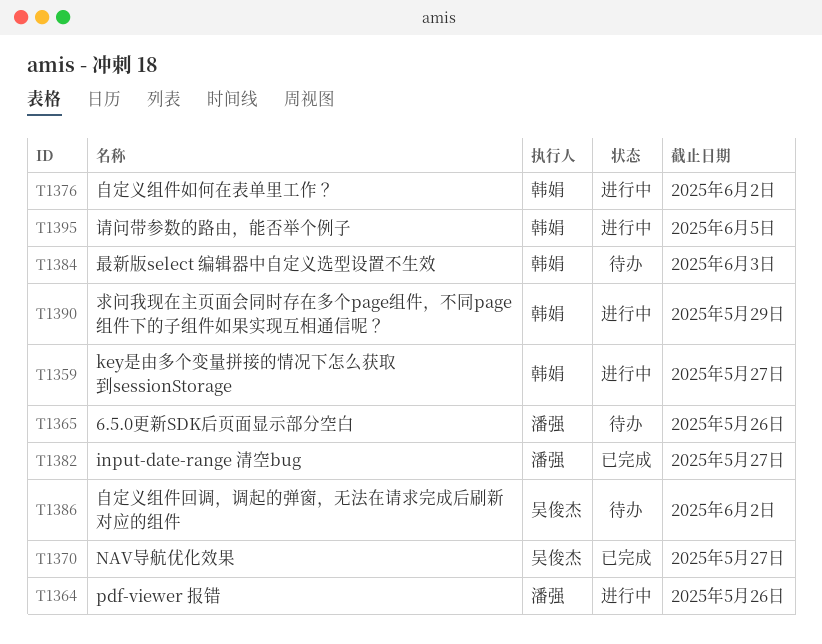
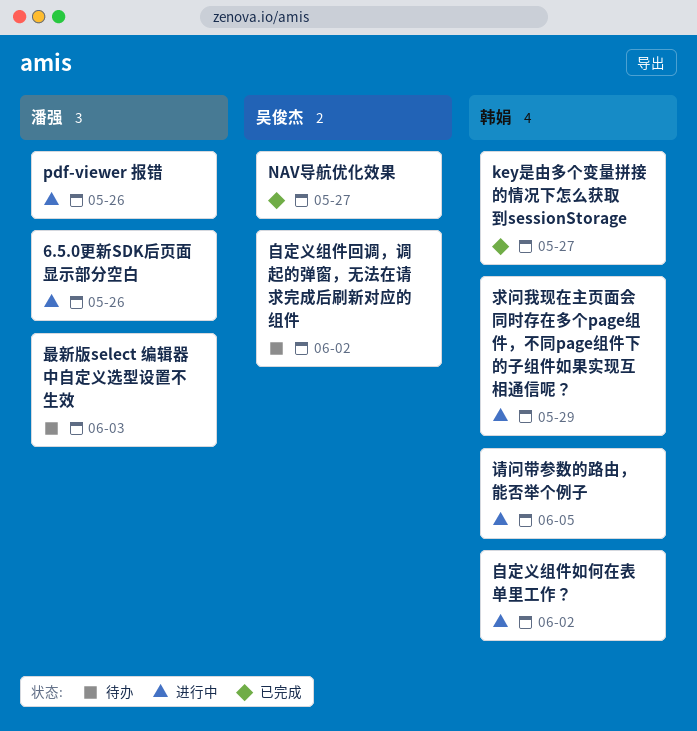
6.5.0更新SDK后页面显示部分空白, status: 待办 -> 进行中
input-date-range 清空bug: present -> none
key是由多个变量拼接的情况下怎么获取到sessionStorage, status: 进行中 -> 已完成
最新版select 编辑器中自定义选型设置不生效, owner: 韩娟 -> 潘强

